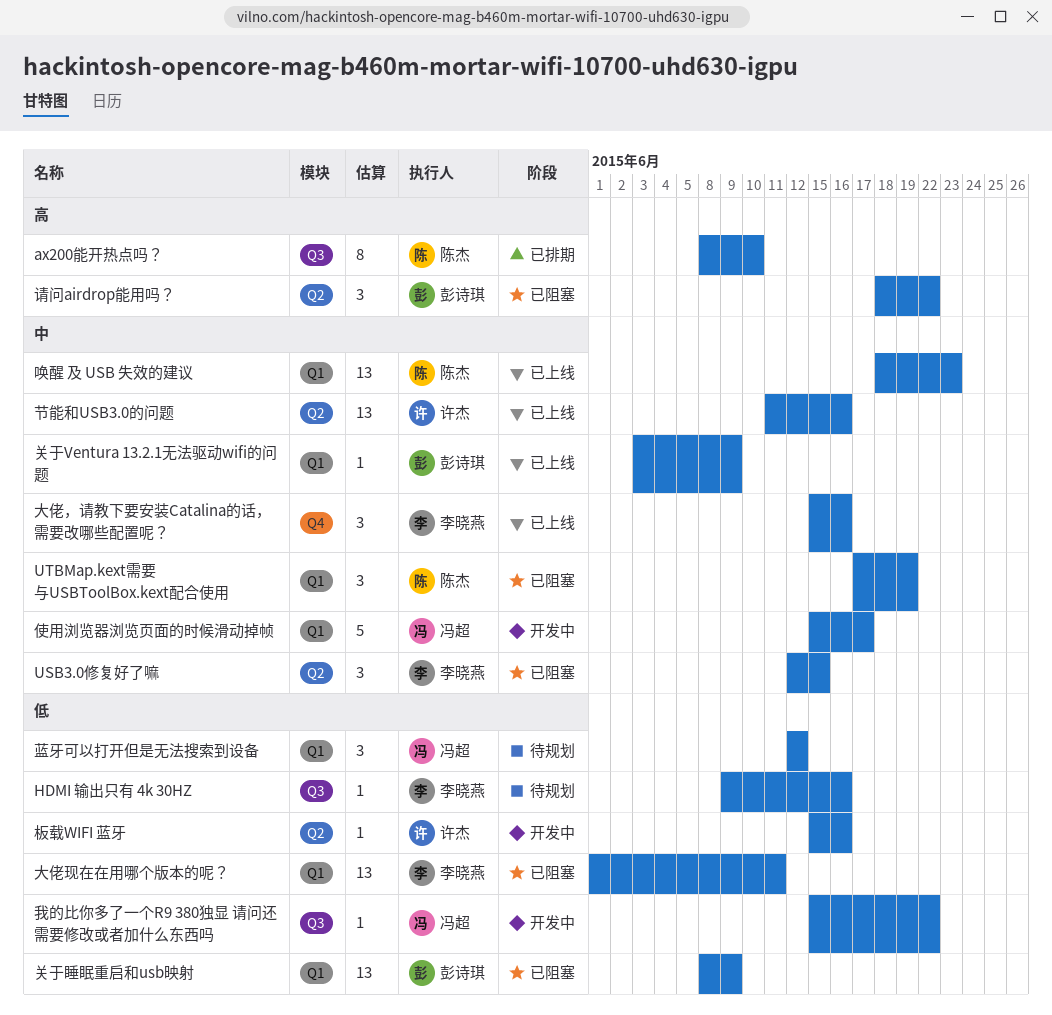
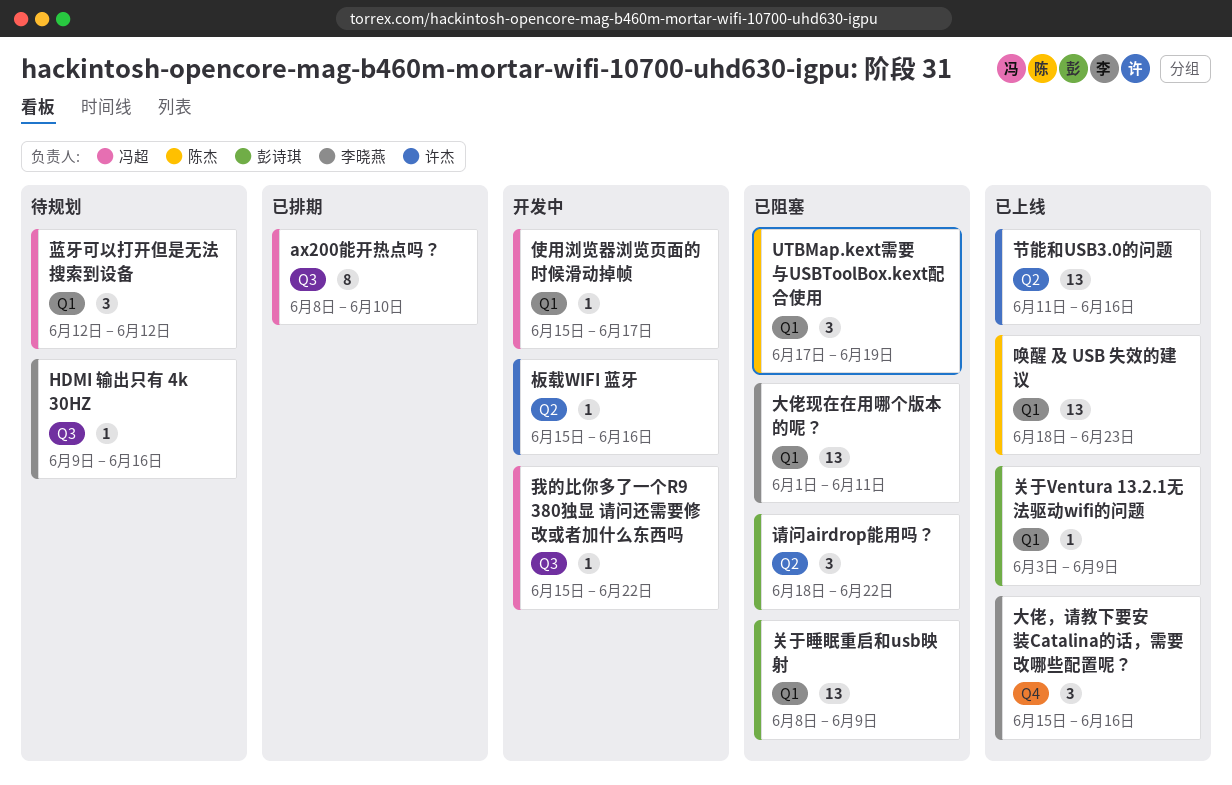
ax200能开热点吗？, owner: 陈杰 -> 冯超
USB3.0修复好了嘛: present -> none
使用浏览器浏览页面的时候滑动掉帧, estimate: 5 -> 1

